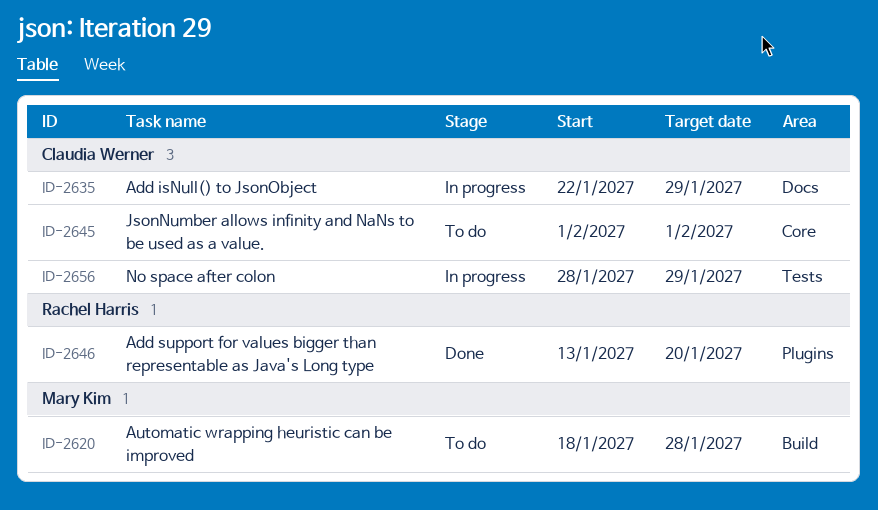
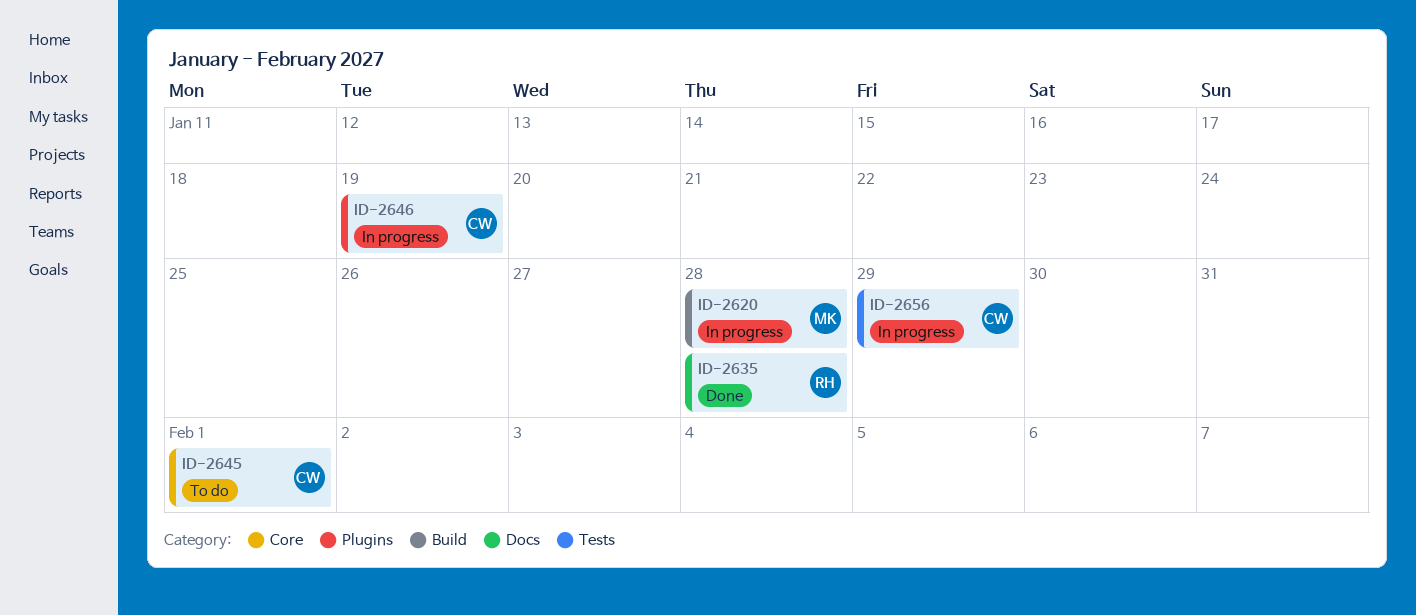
ID-2620, status: To do -> In progress
ID-2635, status: In progress -> Done
ID-2635, owner: Claudia Werner -> Rachel Harris
ID-2635, due: Jan 29 -> Jan 28
ID-2646, status: Done -> In progress
ID-2646, owner: Rachel Harris -> Claudia Werner
ID-2646, due: Jan 20 -> Jan 19

